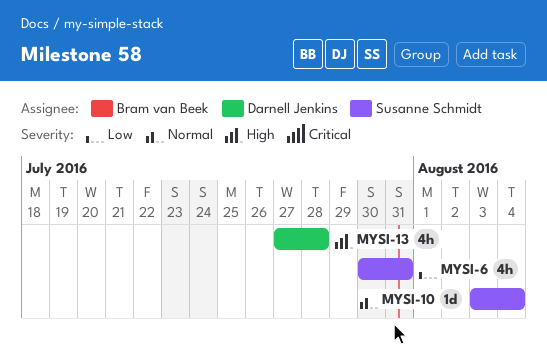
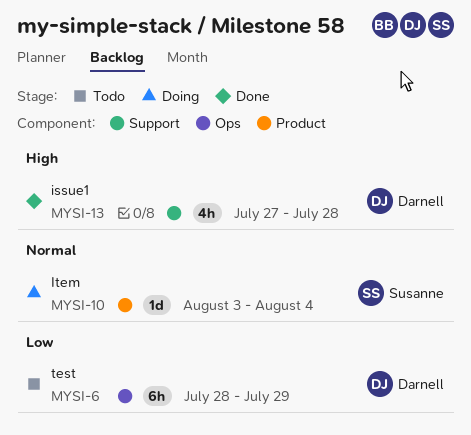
MYSI-6, owner: Susanne Schmidt -> Darnell Jenkins
MYSI-6, estimate: 4h -> 6h
MYSI-6, start: Jul 30 -> Jul 28
MYSI-6, due: Jul 31 -> Jul 29

